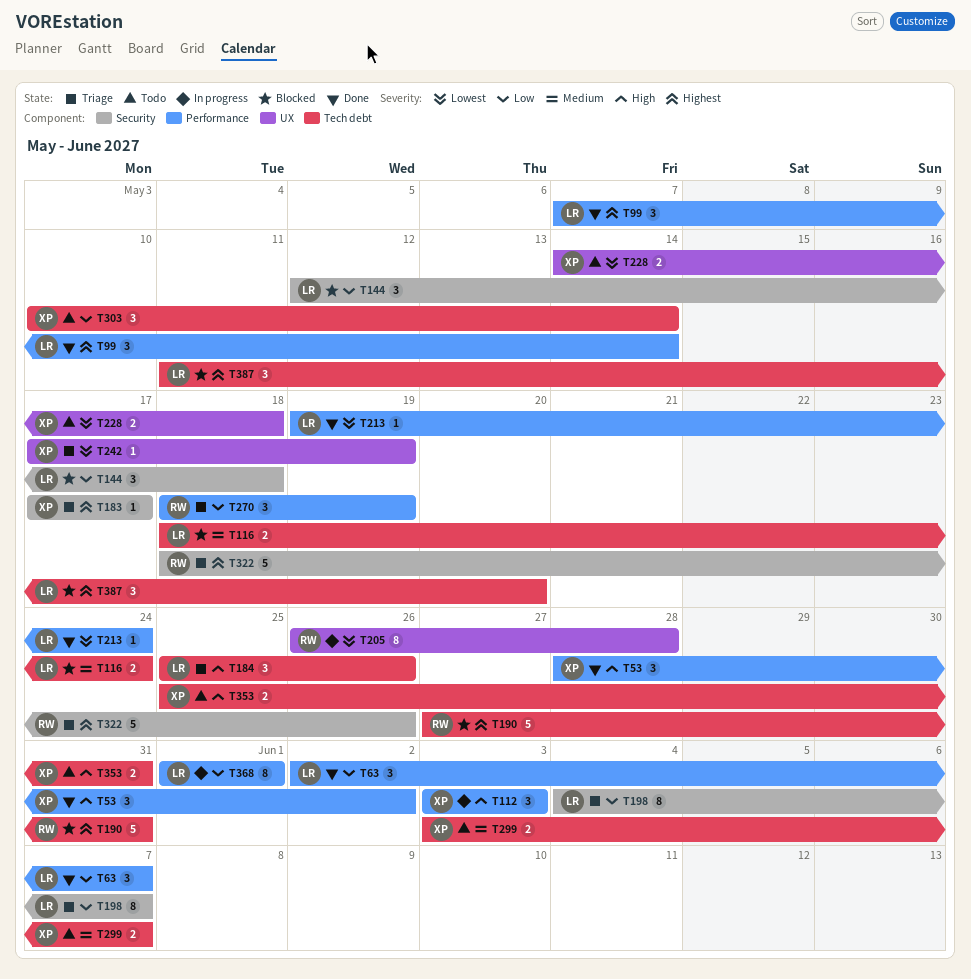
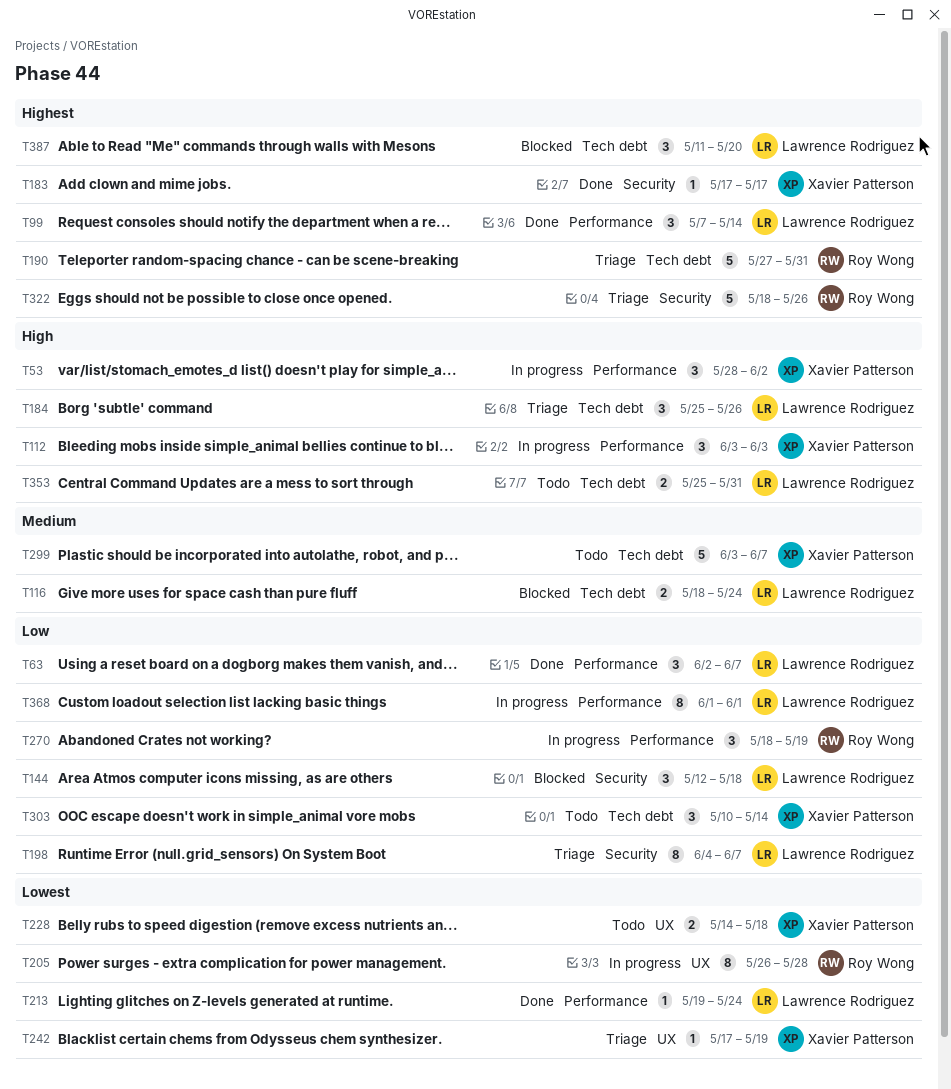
T53, status: Done -> In progress
T183, status: Triage -> Done
T190, status: Blocked -> Triage
T270, status: Triage -> In progress
T299, estimate: 2 -> 5
T353, owner: Xavier Patterson -> Lawrence Rodriguez

